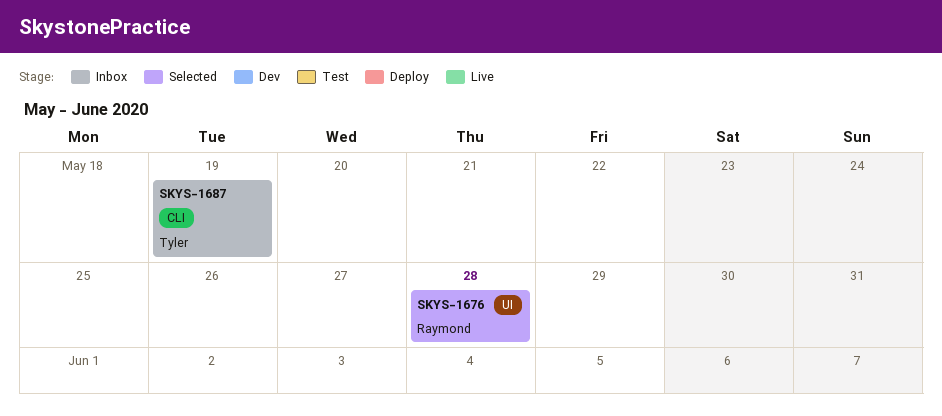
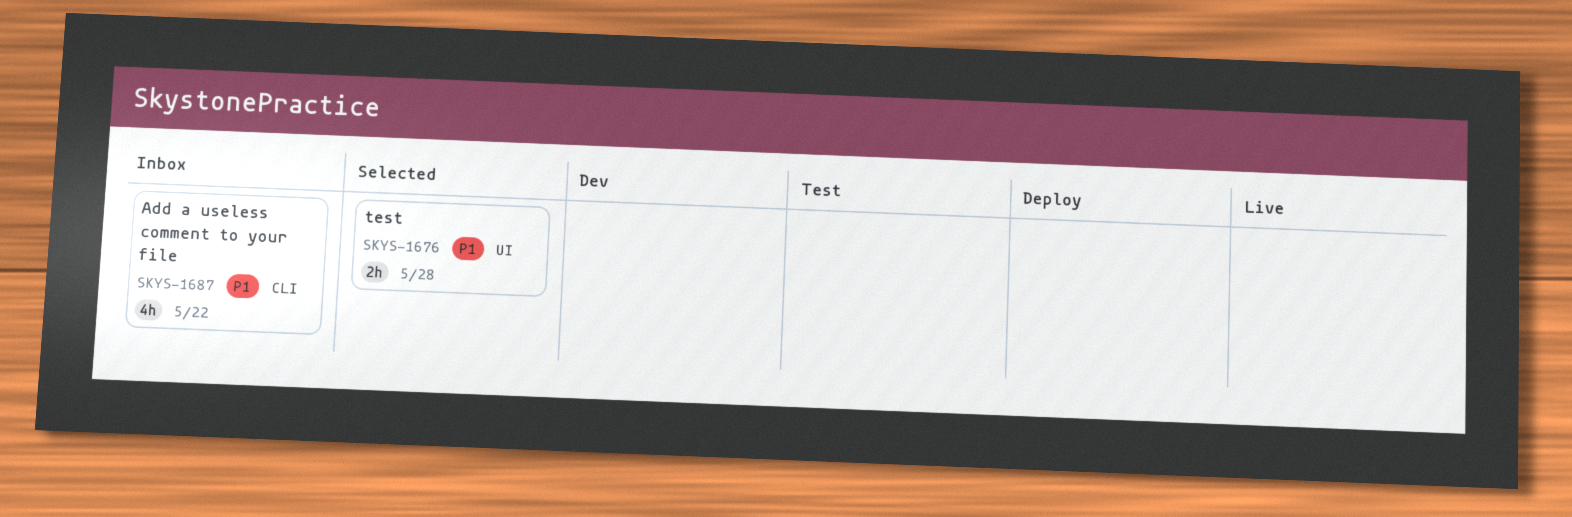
SKYS-1687, due: May 19 -> May 22

